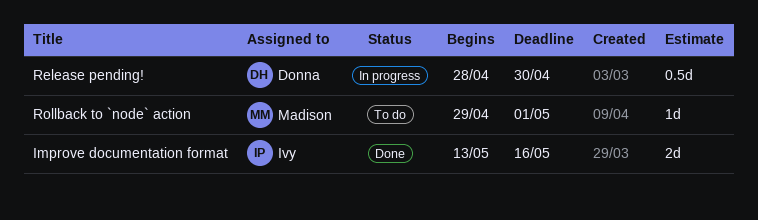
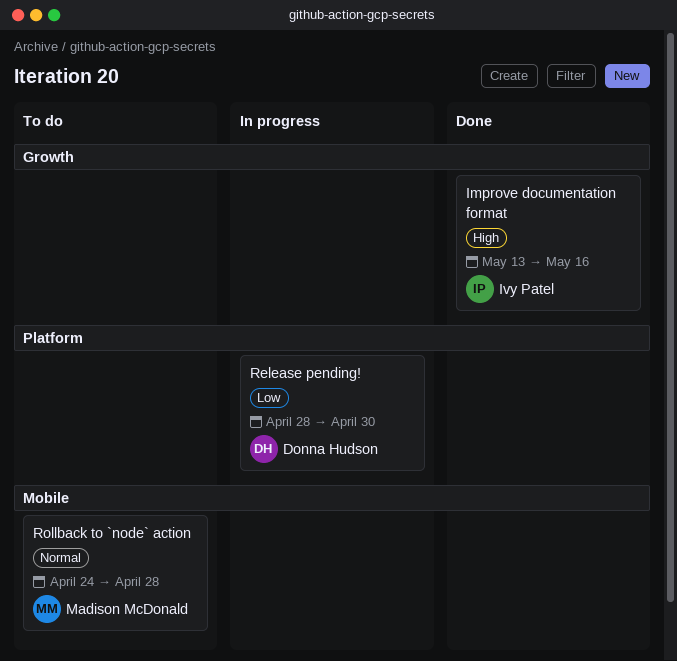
Rollback to `node` action, start: Apr 29 -> Apr 24
Rollback to `node` action, due: May 1 -> Apr 28

